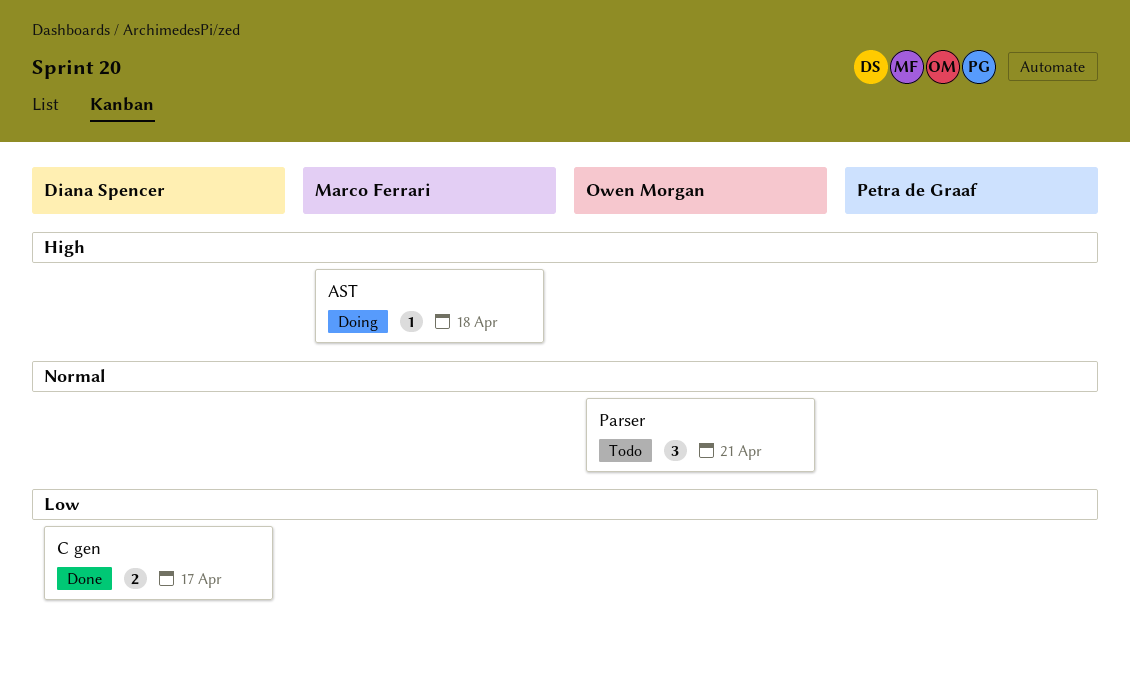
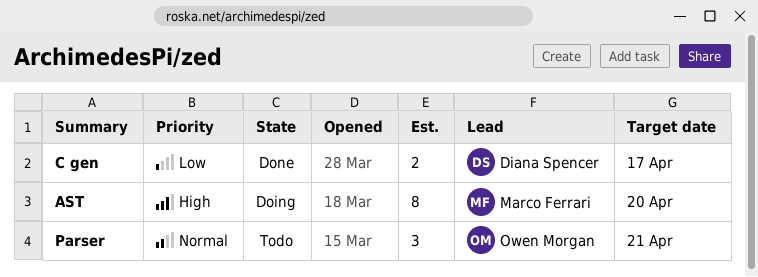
AST, estimate: 1 -> 8
AST, due: Apr 18 -> Apr 20

